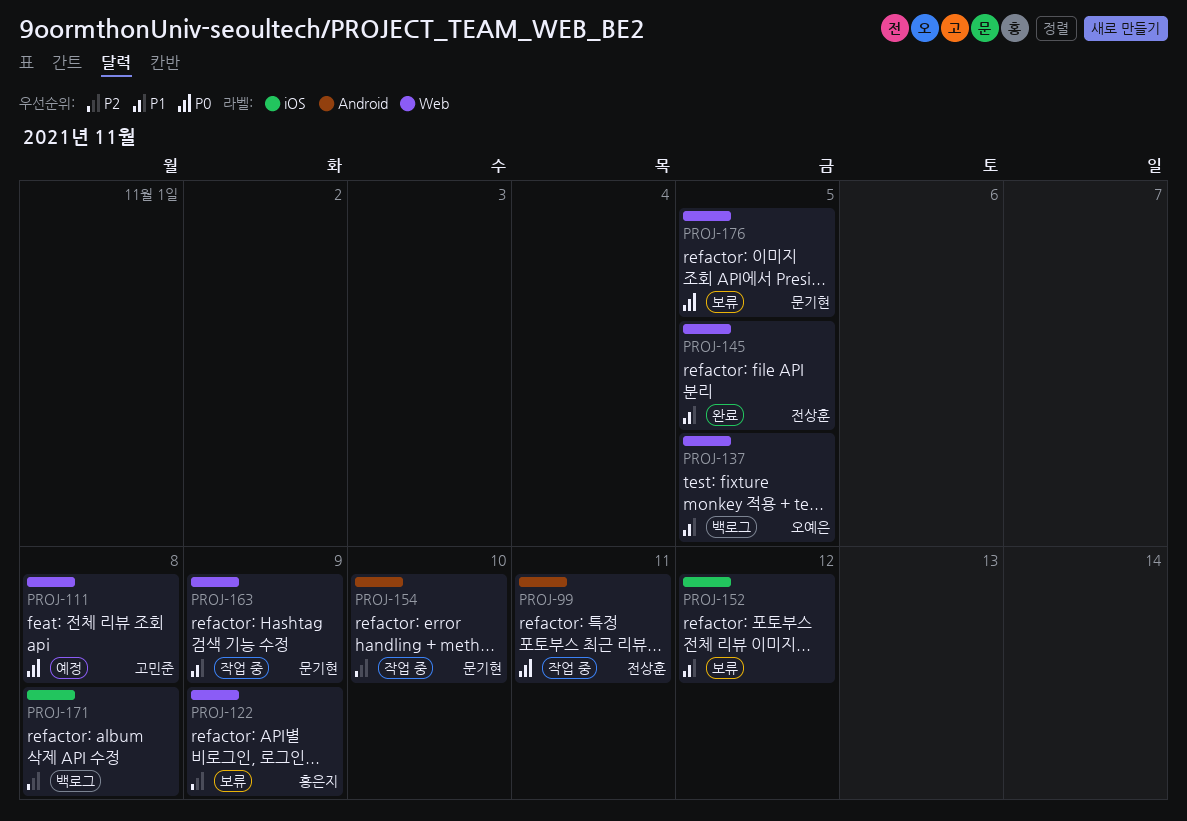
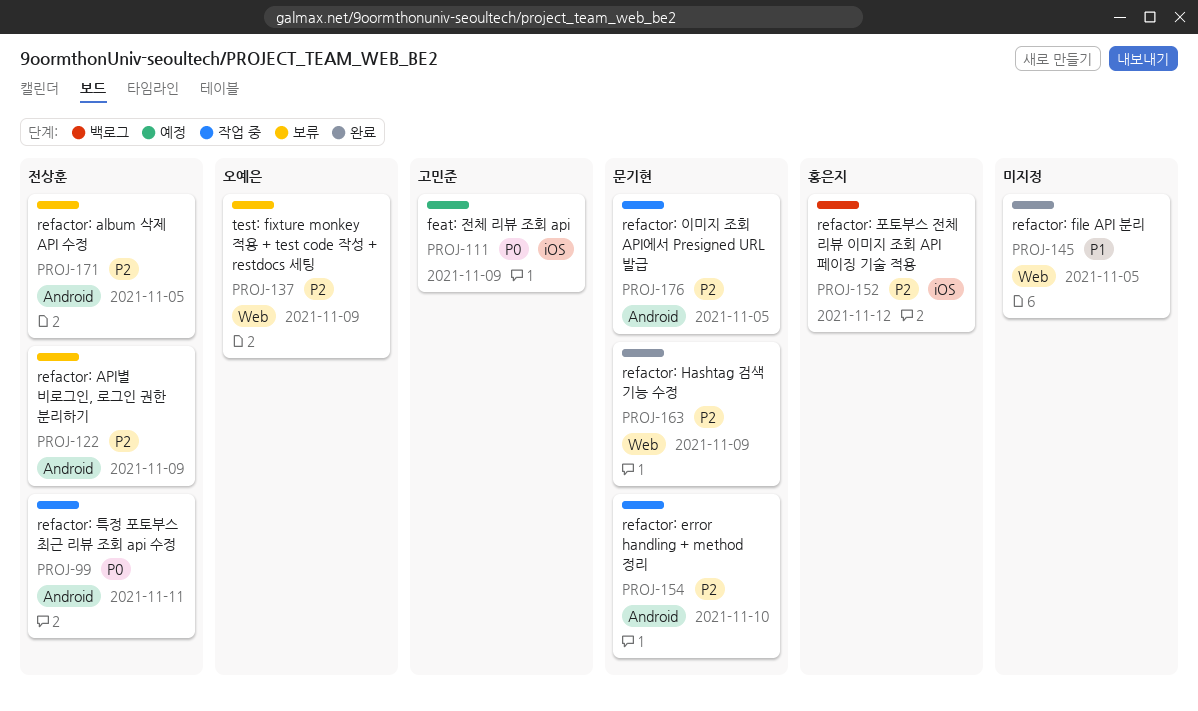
PROJ-111, label: Web -> iOS
PROJ-111, due: Nov 8 -> Nov 9
PROJ-122, owner: 홍은지 -> 전상훈
PROJ-122, label: Web -> Android
PROJ-137, status: 백로그 -> 보류
PROJ-137, priority: P1 -> P2
PROJ-137, due: Nov 5 -> Nov 9
PROJ-145, owner: 전상훈 -> none
PROJ-152, status: 보류 -> 백로그
PROJ-152, owner: none -> 홍은지
PROJ-152, priority: P1 -> P2
PROJ-163, status: 작업 중 -> 완료
PROJ-163, priority: P1 -> P2
PROJ-171, status: 백로그 -> 보류
PROJ-171, owner: none -> 전상훈
PROJ-171, label: iOS -> Android
PROJ-171, due: Nov 8 -> Nov 5
PROJ-176, status: 보류 -> 작업 중
PROJ-176, priority: P0 -> P2
PROJ-176, label: Web -> Android

